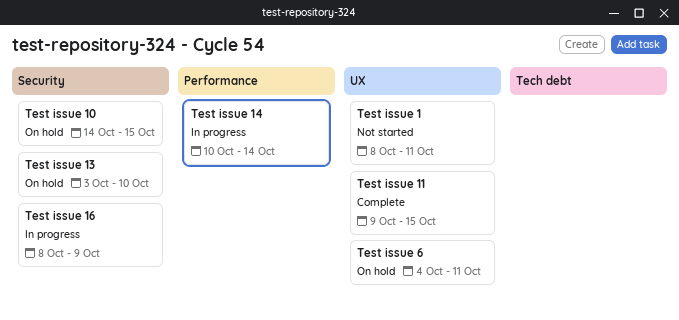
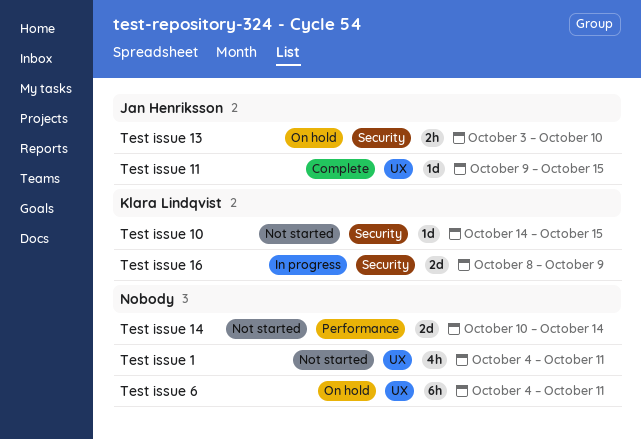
Test issue 1, start: Oct 8 -> Oct 4
Test issue 10, status: On hold -> Not started
Test issue 14, status: In progress -> Not started

